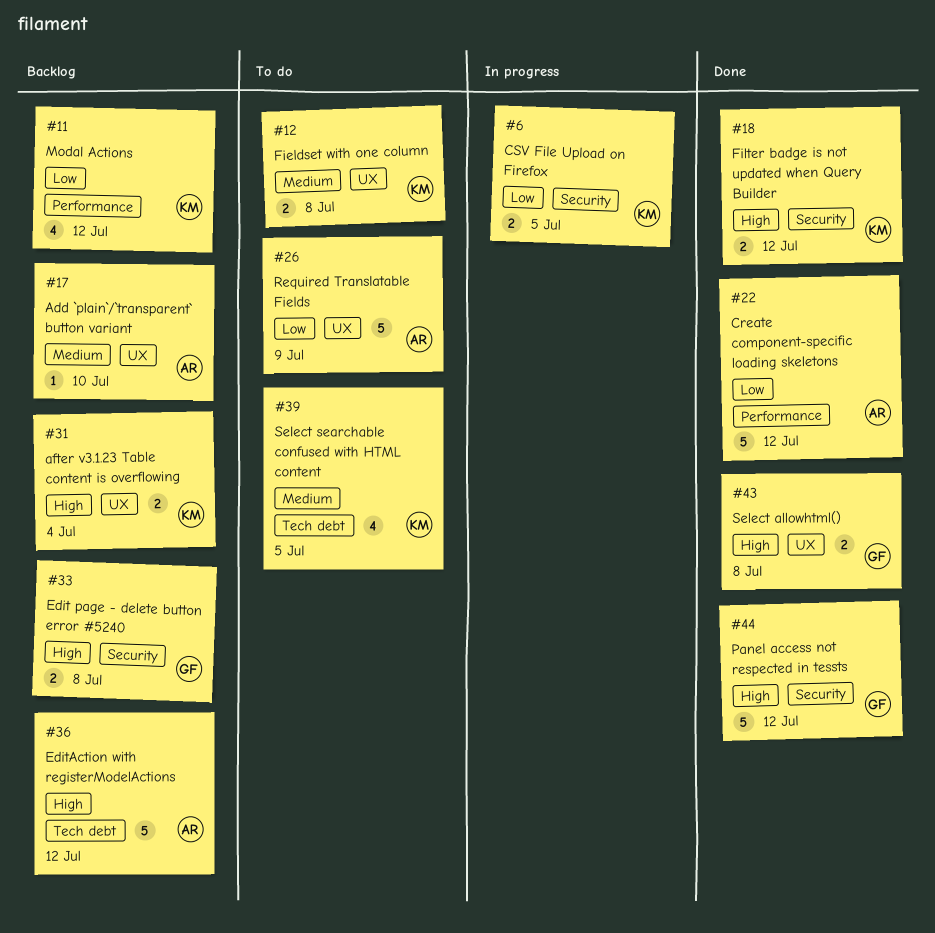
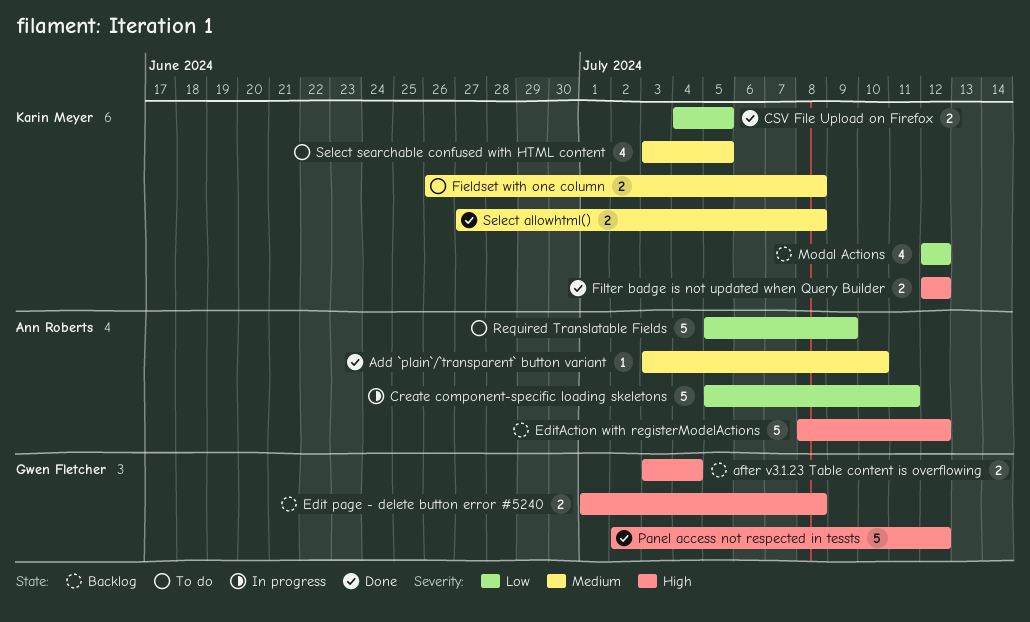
Add `plain`/`transparent` button variant, status: Backlog -> Done
after v3.1.23 Table content is overflowing, owner: Karin Meyer -> Gwen Fletcher
Create component-specific loading skeletons, status: Done -> In progress
Create component-specific loading skeletons, due: Jul 12 -> Jul 11
CSV File Upload on Firefox, status: In progress -> Done
Select allowhtml(), owner: Gwen Fletcher -> Karin Meyer
Select allowhtml(), priority: High -> Medium

